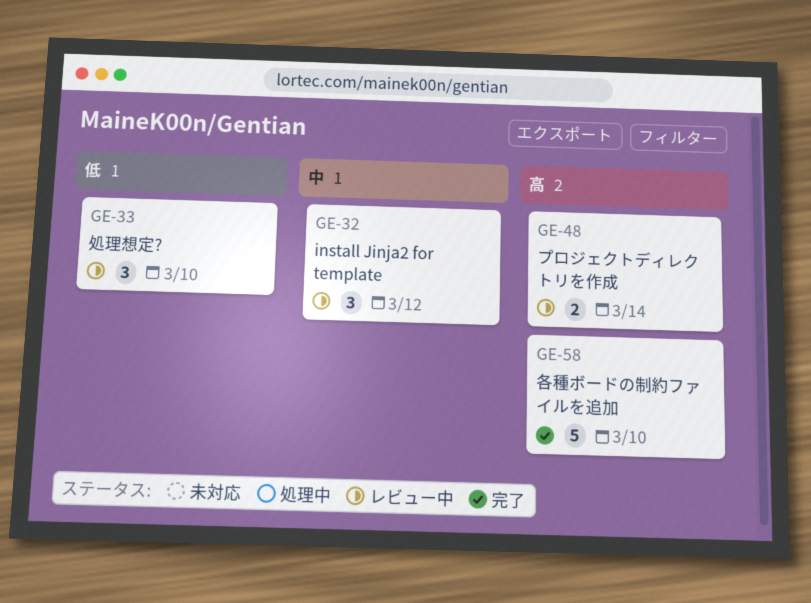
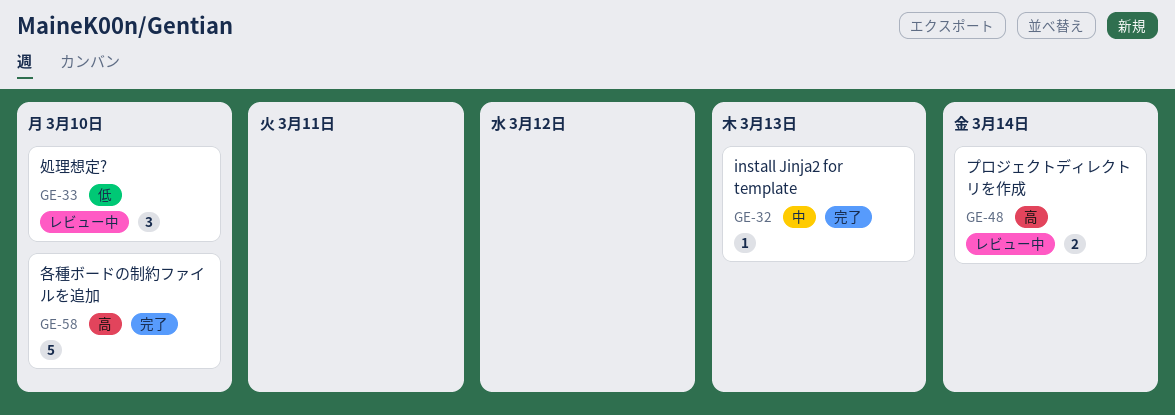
GE-32, status: レビュー中 -> 完了
GE-32, estimate: 3 -> 1
GE-32, due: Mar 12 -> Mar 13

